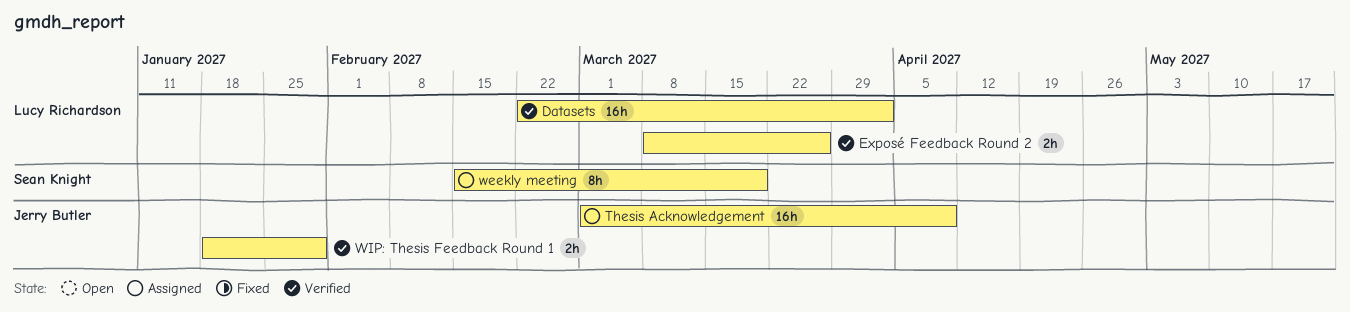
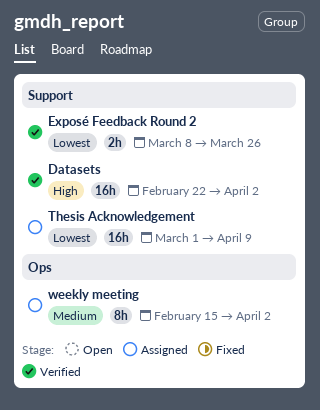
weekly meeting, due: Mar 19 -> Apr 2
WIP: Thesis Feedback Round 1: present -> none

